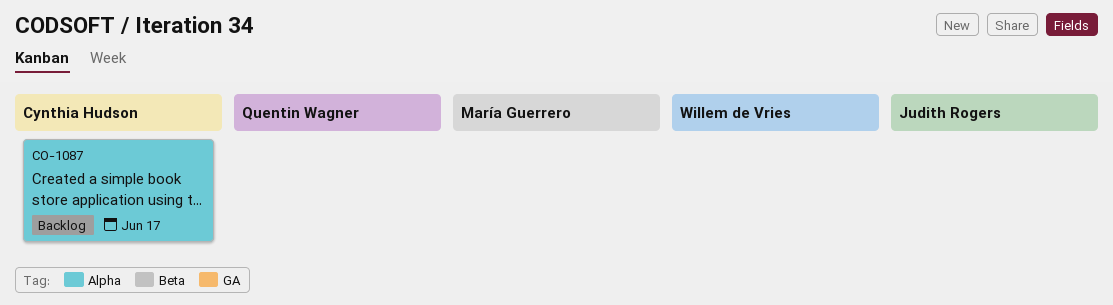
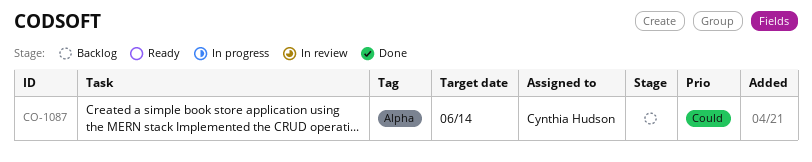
CO-1087, due: Jun 17 -> Jun 14

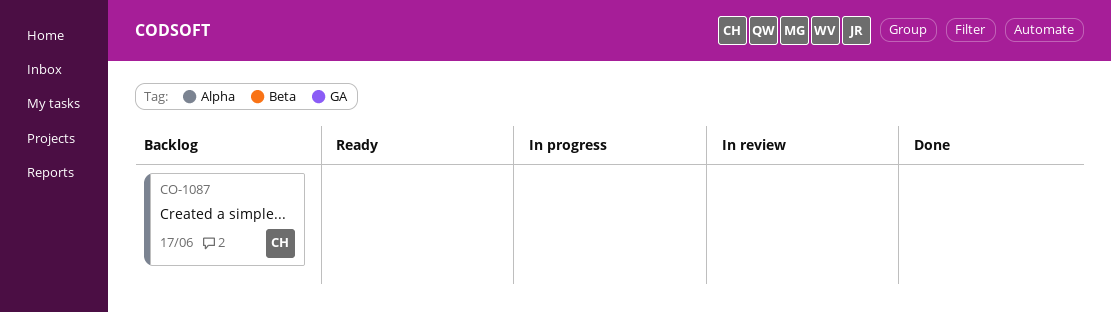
CO-1087, due: Jun 14 -> Jun 17

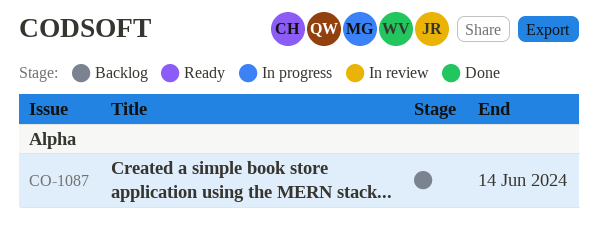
CO-1087, due: Jun 17 -> Jun 14

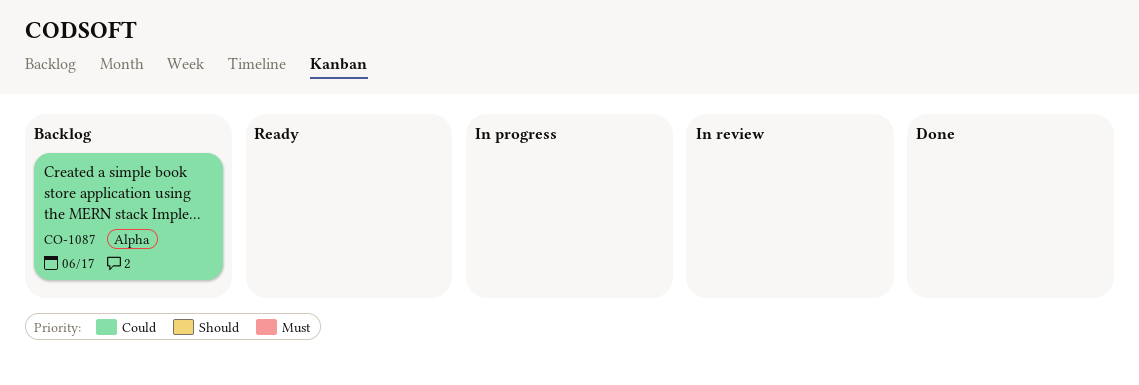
CO-1087, due: Jun 14 -> Jun 17

